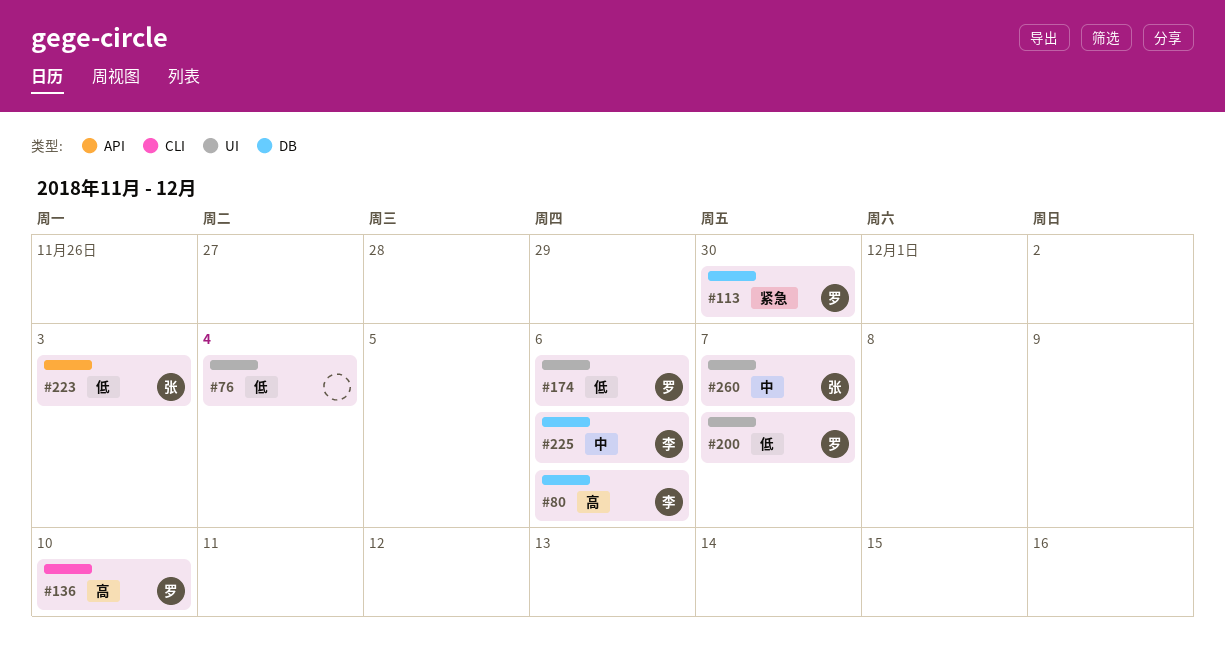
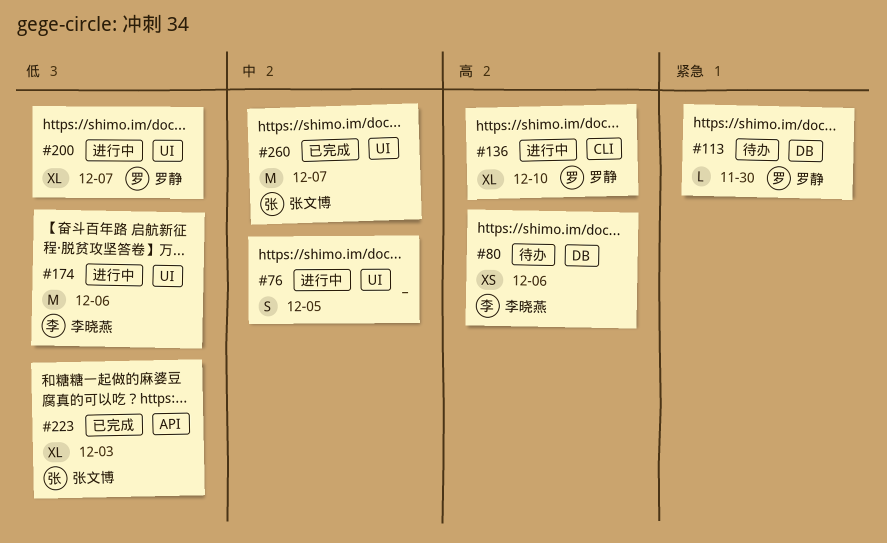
#76, priority: 低 -> 中
#76, due: Dec 4 -> Dec 5
#174, owner: 罗静 -> 李晓燕
#225: present -> none

